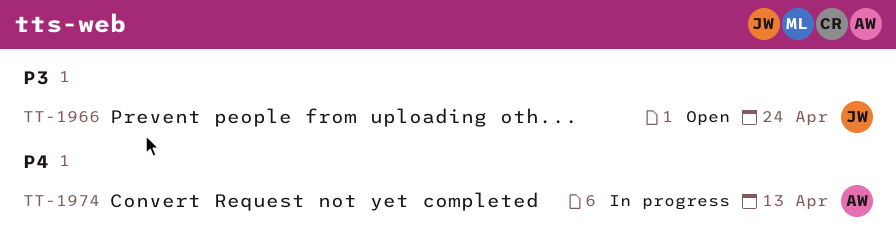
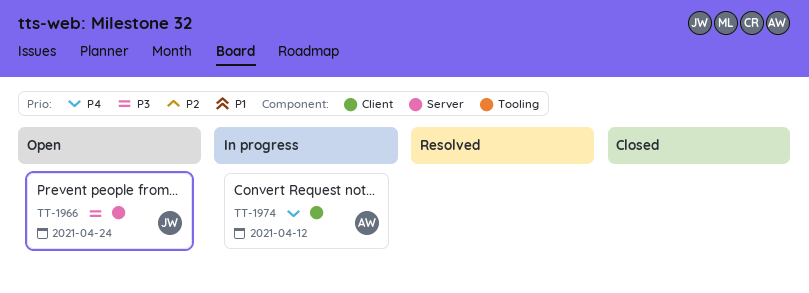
TT-1974, due: Apr 13 -> Apr 12

